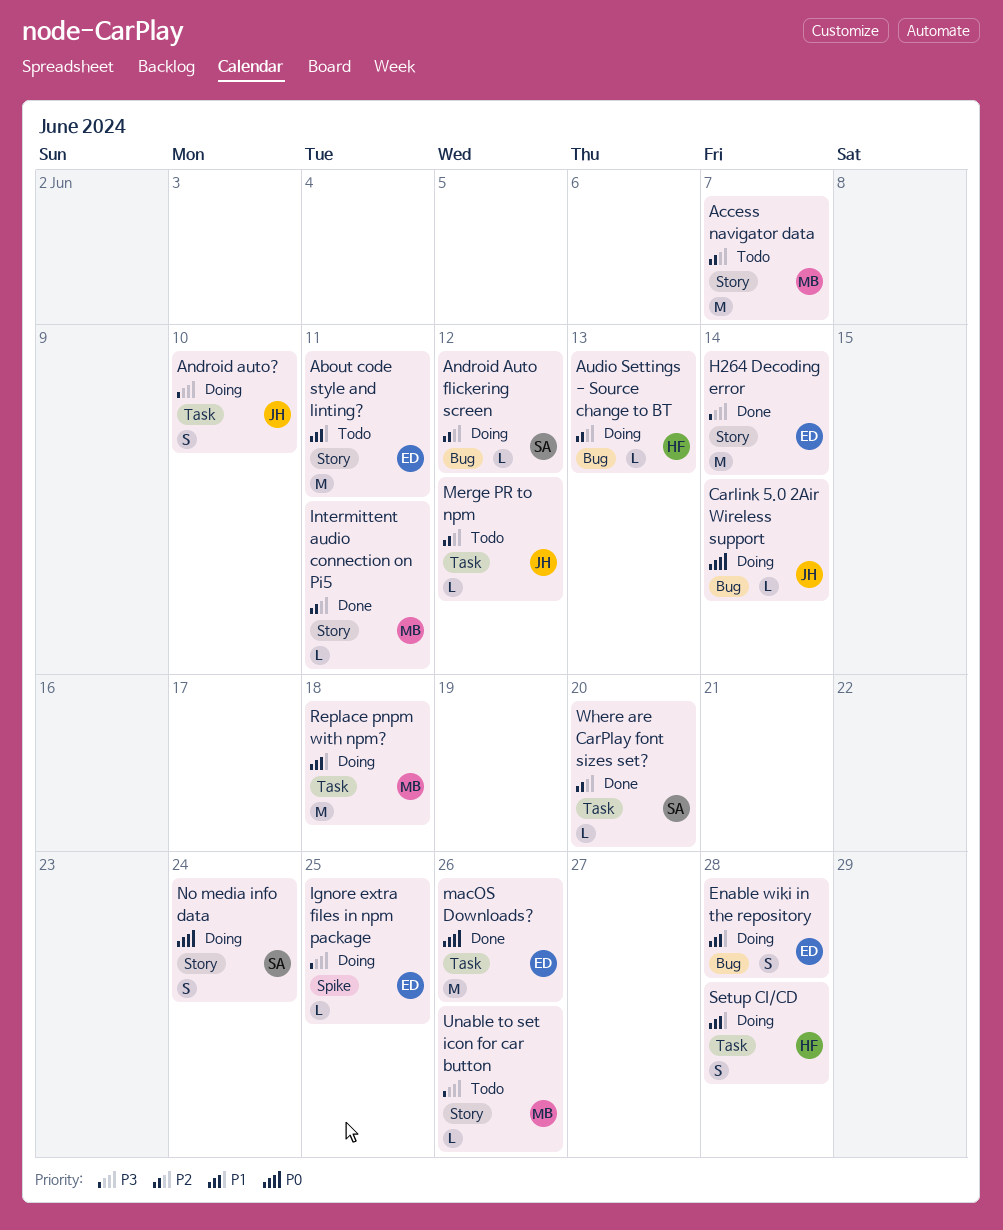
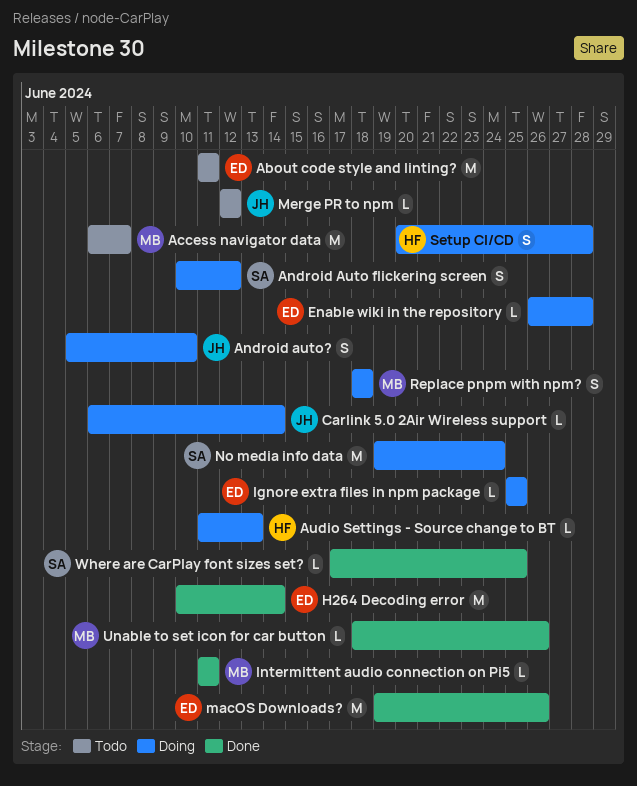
Android Auto flickering screen, estimate: L -> S
Enable wiki in the repository, estimate: S -> L
No media info data, estimate: S -> M
Replace pnpm with npm?, estimate: M -> S
Unable to set icon for car button, status: Todo -> Done
Where are CarPlay font sizes set?, due: Jun 20 -> Jun 25

